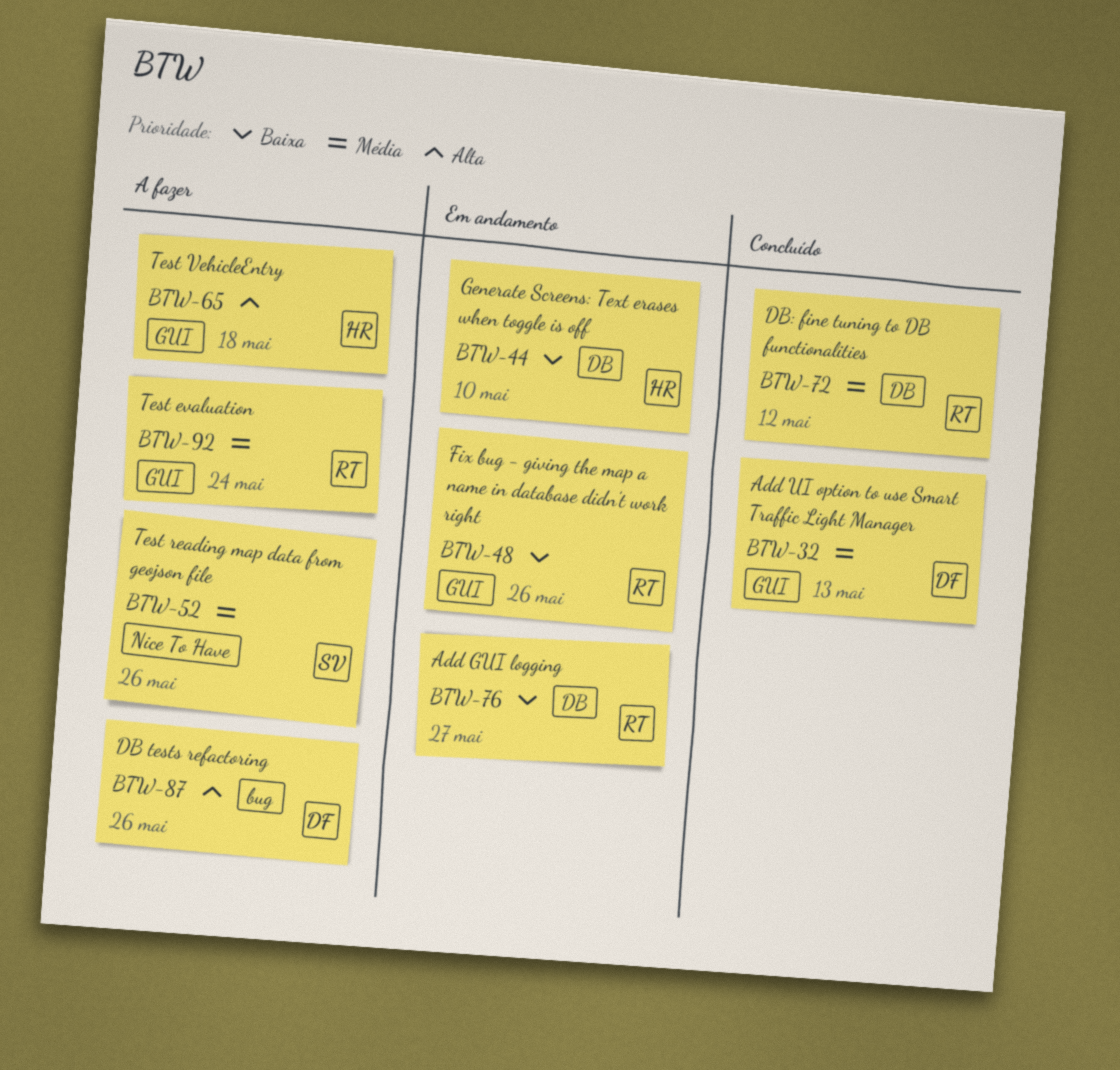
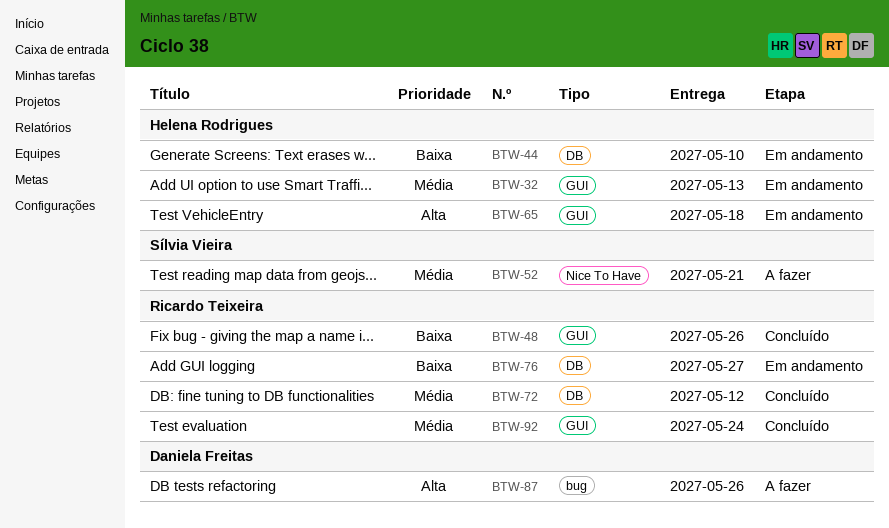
BTW-32, status: Concluído -> Em andamento
BTW-32, owner: Daniela Freitas -> Helena Rodrigues
BTW-48, status: Em andamento -> Concluído
BTW-52, due: May 26 -> May 21
BTW-65, status: A fazer -> Em andamento
BTW-92, status: A fazer -> Concluído

